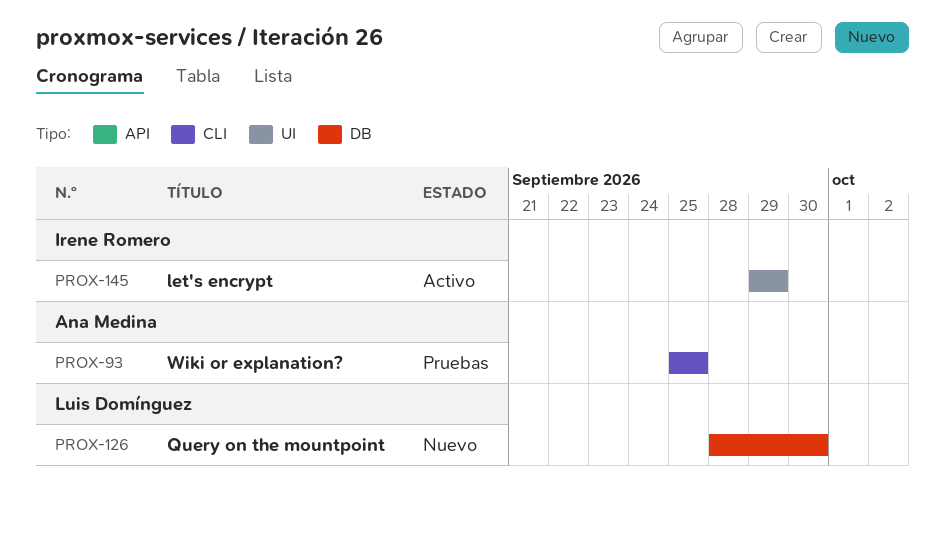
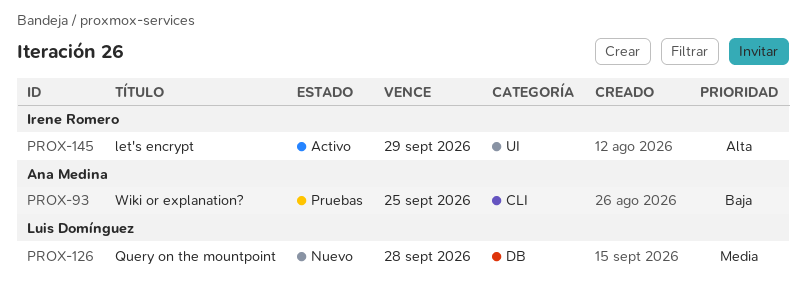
PROX-126, due: Sep 30 -> Sep 28

